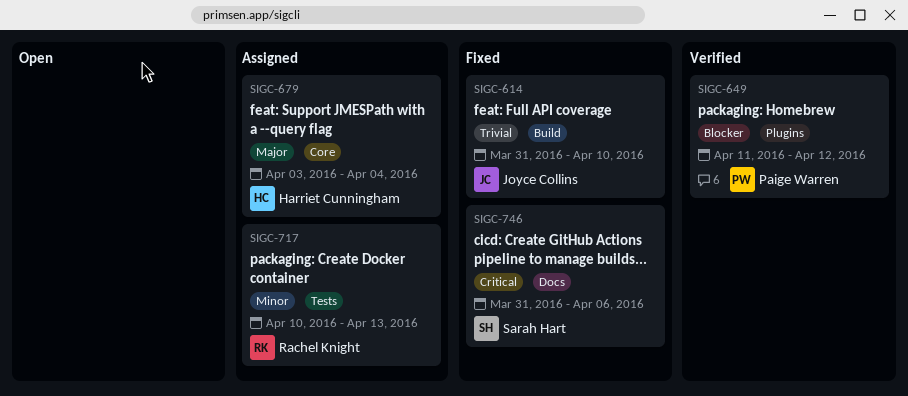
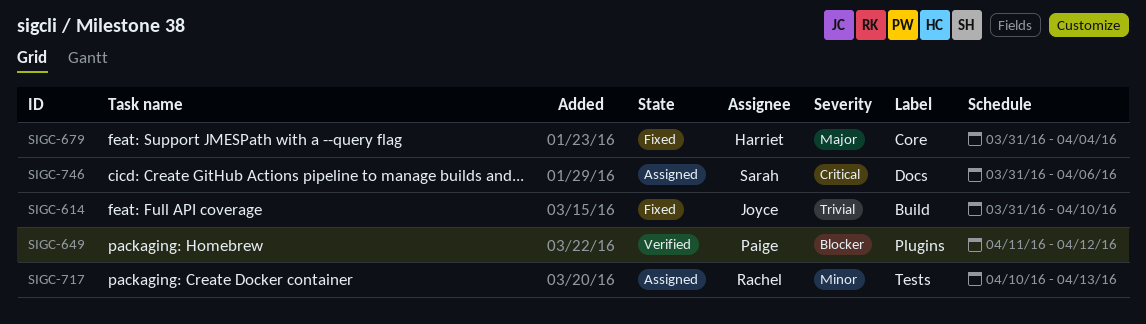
SIGC-679, status: Assigned -> Fixed
SIGC-679, start: Apr 3 -> Mar 31
SIGC-746, status: Fixed -> Assigned

